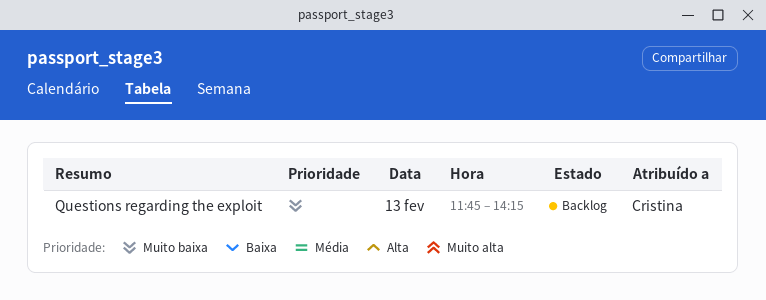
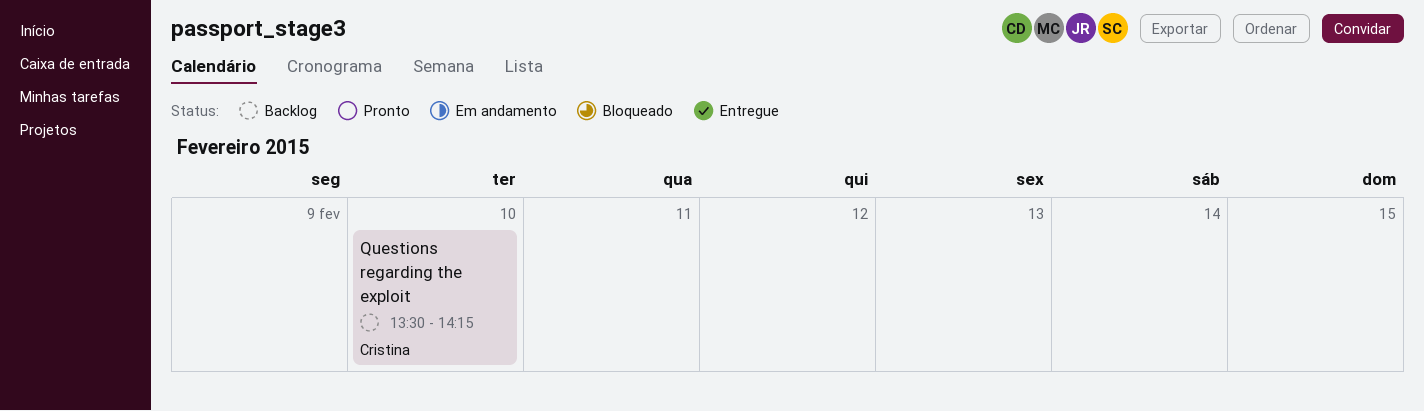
Questions regarding the exploit, day: Feb 13 -> Feb 10
Questions regarding the exploit, begins: 11:45 -> 13:30

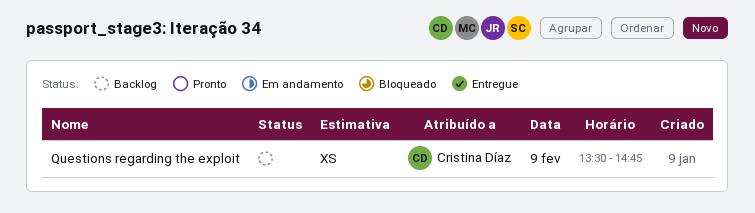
Questions regarding the exploit, day: Feb 10 -> Feb 9
Questions regarding the exploit, ends: 14:15 -> 14:45

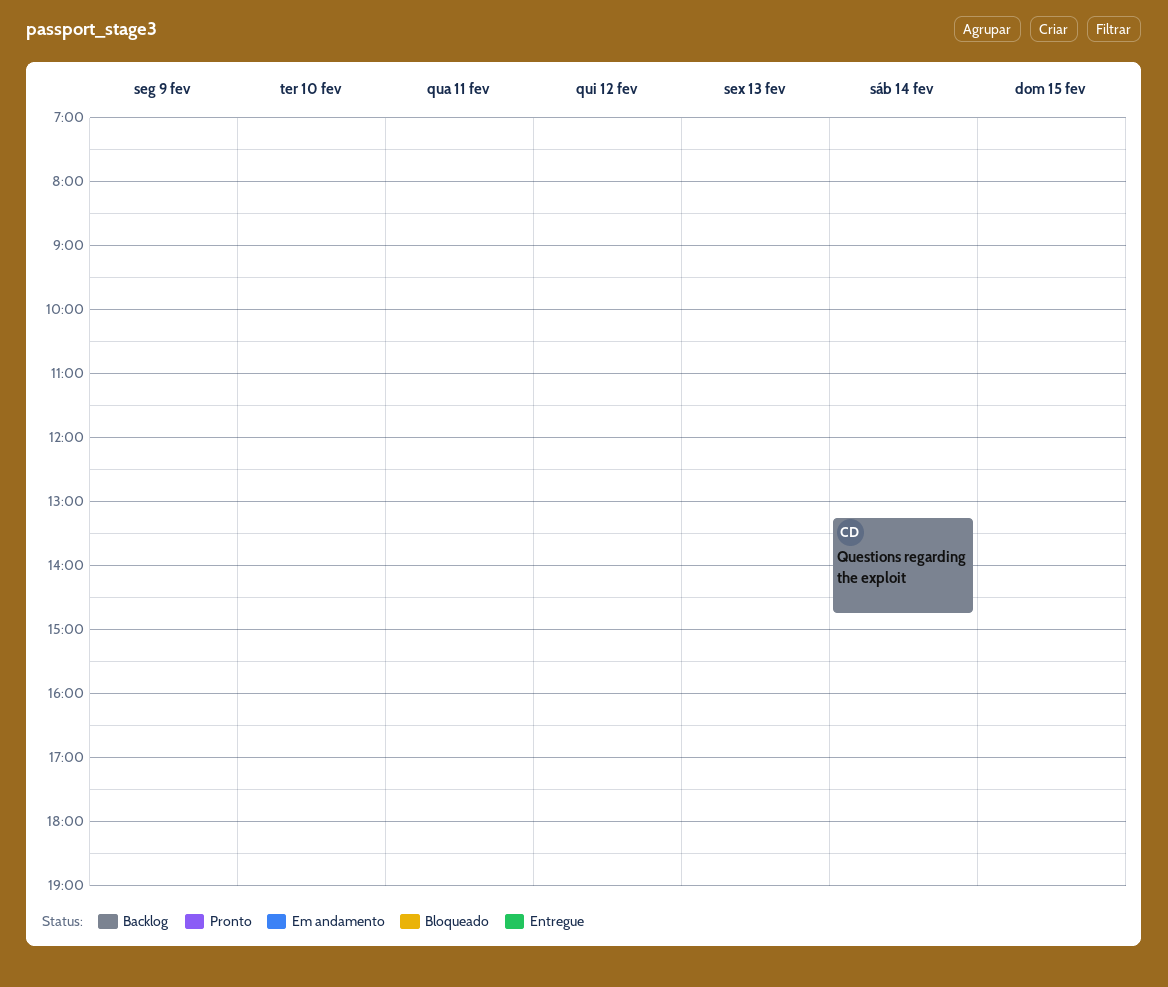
Questions regarding the exploit, day: Feb 9 -> Feb 14
Questions regarding the exploit, begins: 13:30 -> 13:15

